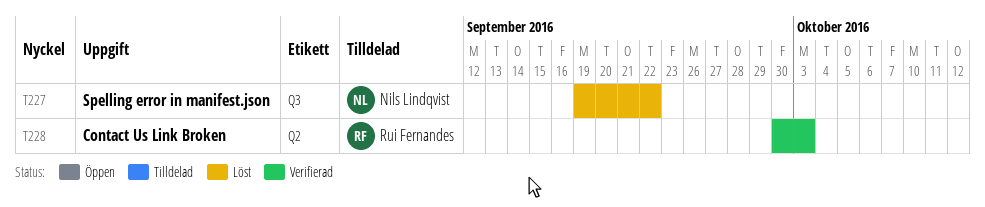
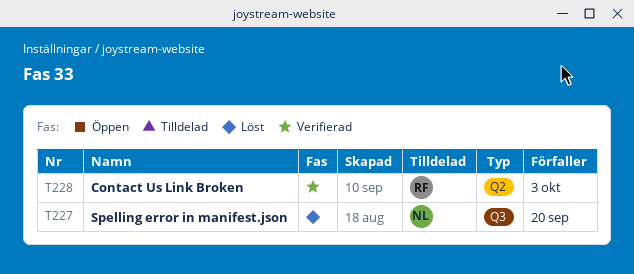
T227, due: Sep 22 -> Sep 20

